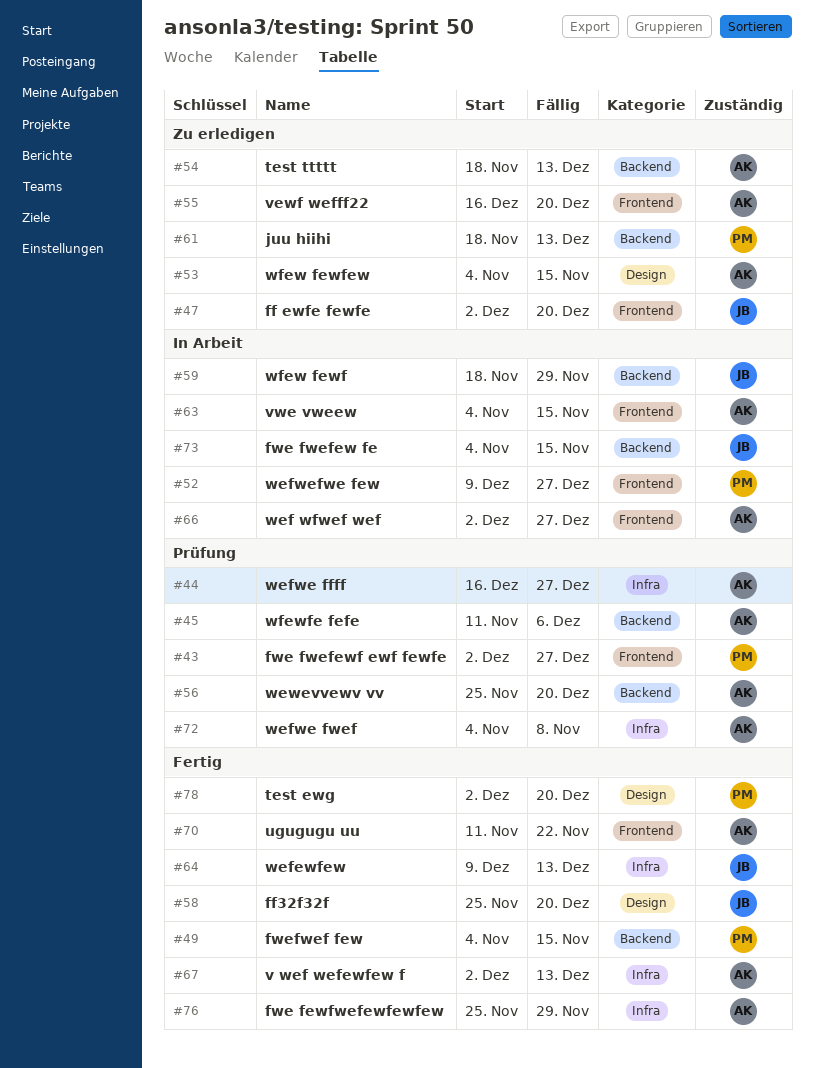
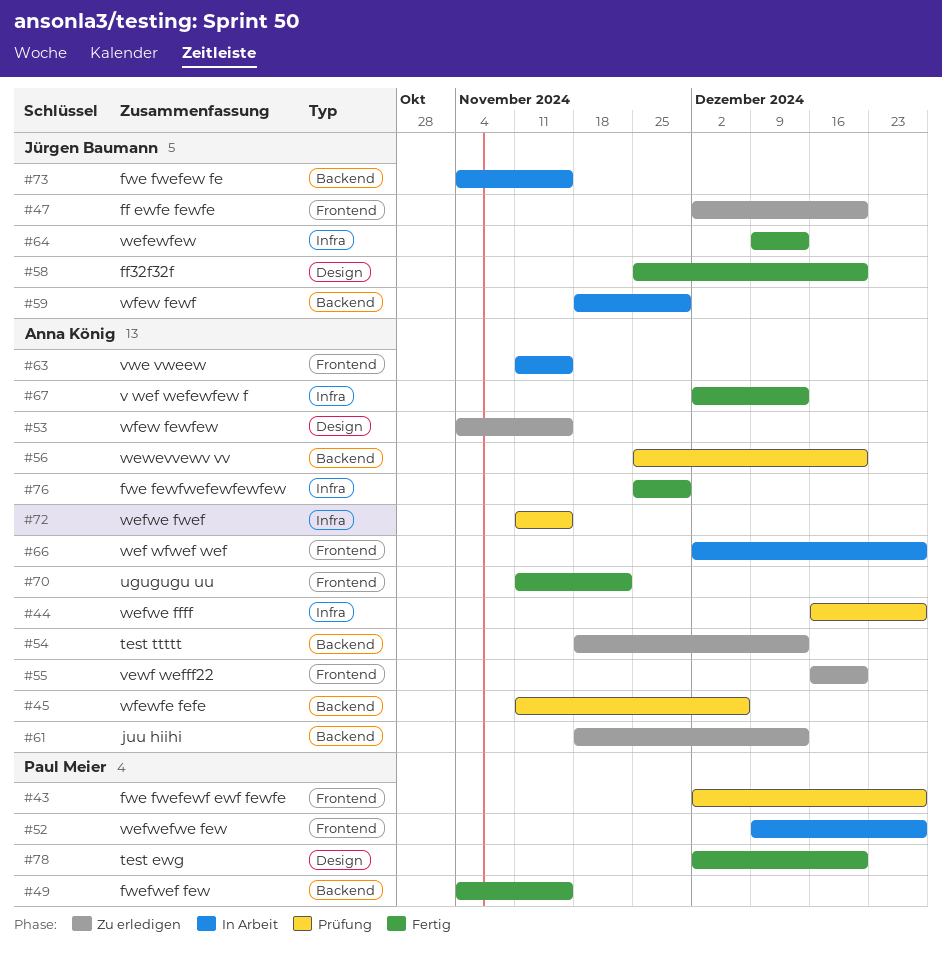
#61, owner: Paul Meier -> Anna König
#63, start: Nov 4 -> Nov 11
#72, start: Nov 4 -> Nov 11
#72, due: Nov 8 -> Nov 15

